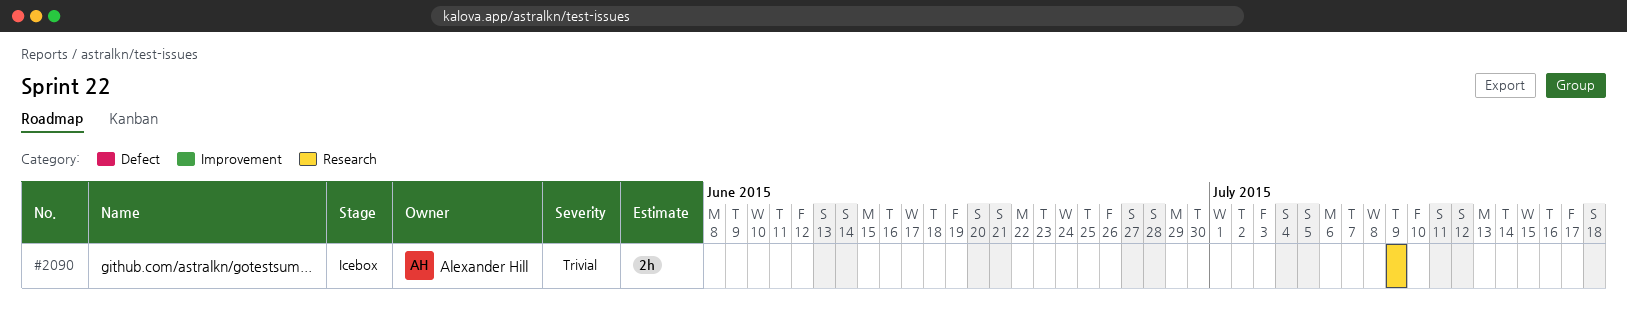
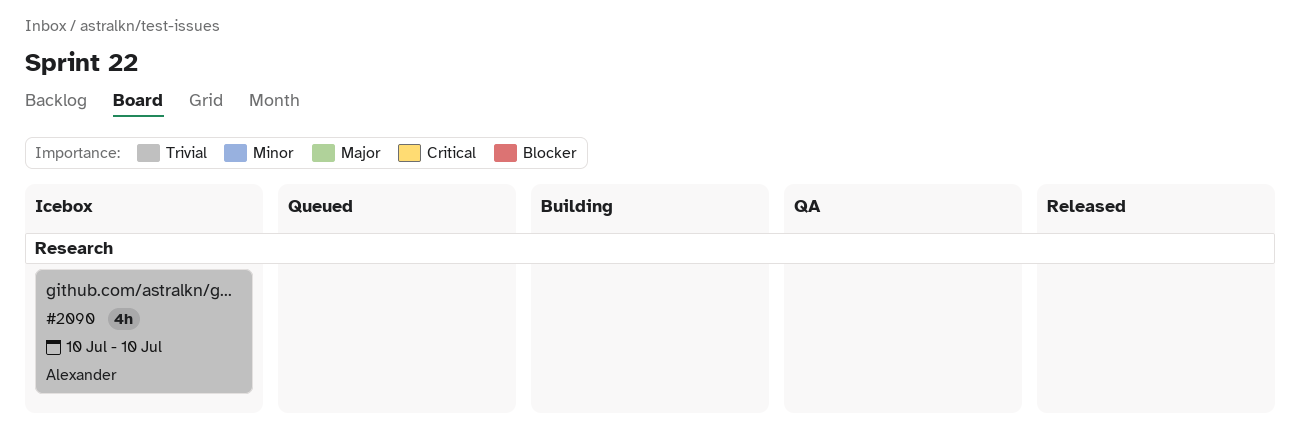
#2090, estimate: 2h -> 4h
#2090, start: Jul 9 -> Jul 10
#2090, due: Jul 9 -> Jul 10

